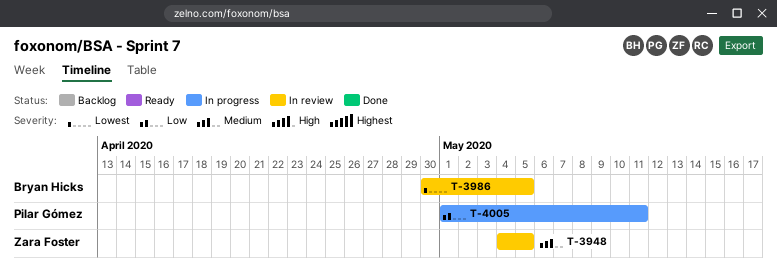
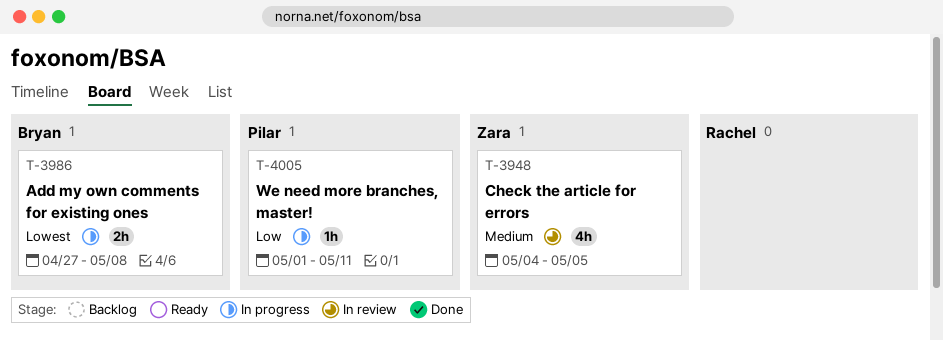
T-3986, status: In review -> In progress
T-3986, start: Apr 30 -> Apr 27
T-3986, due: May 5 -> May 8

